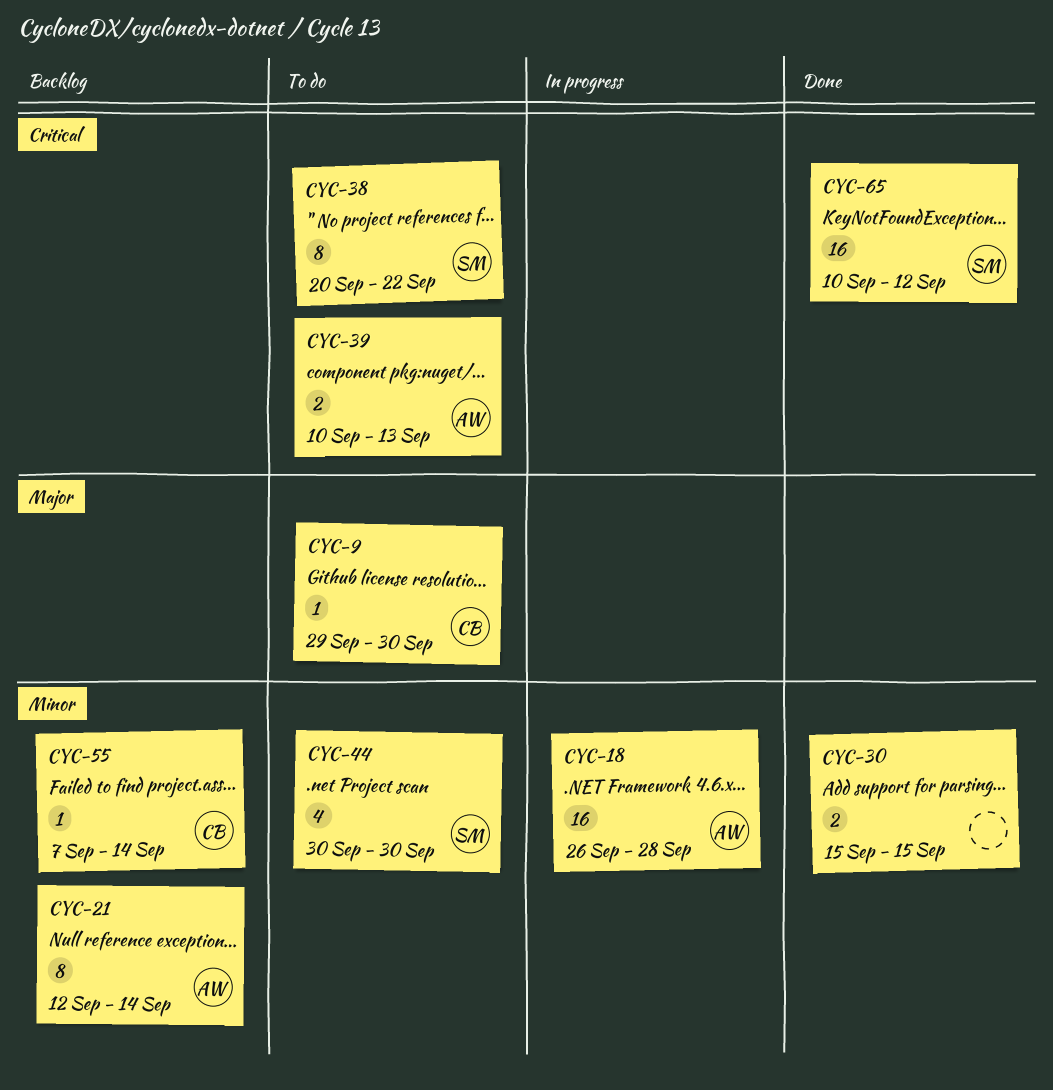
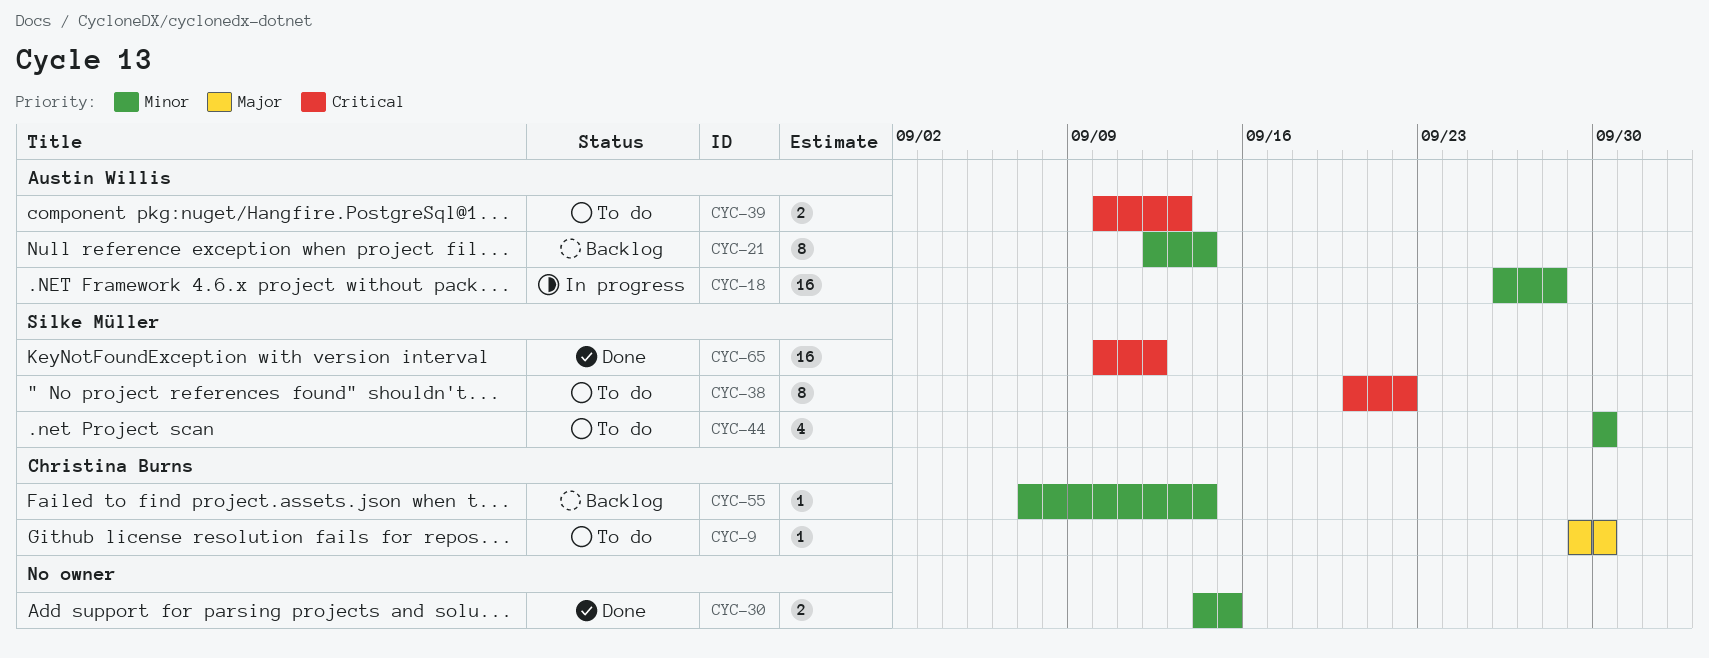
CYC-30, start: Sep 15 -> Sep 14

